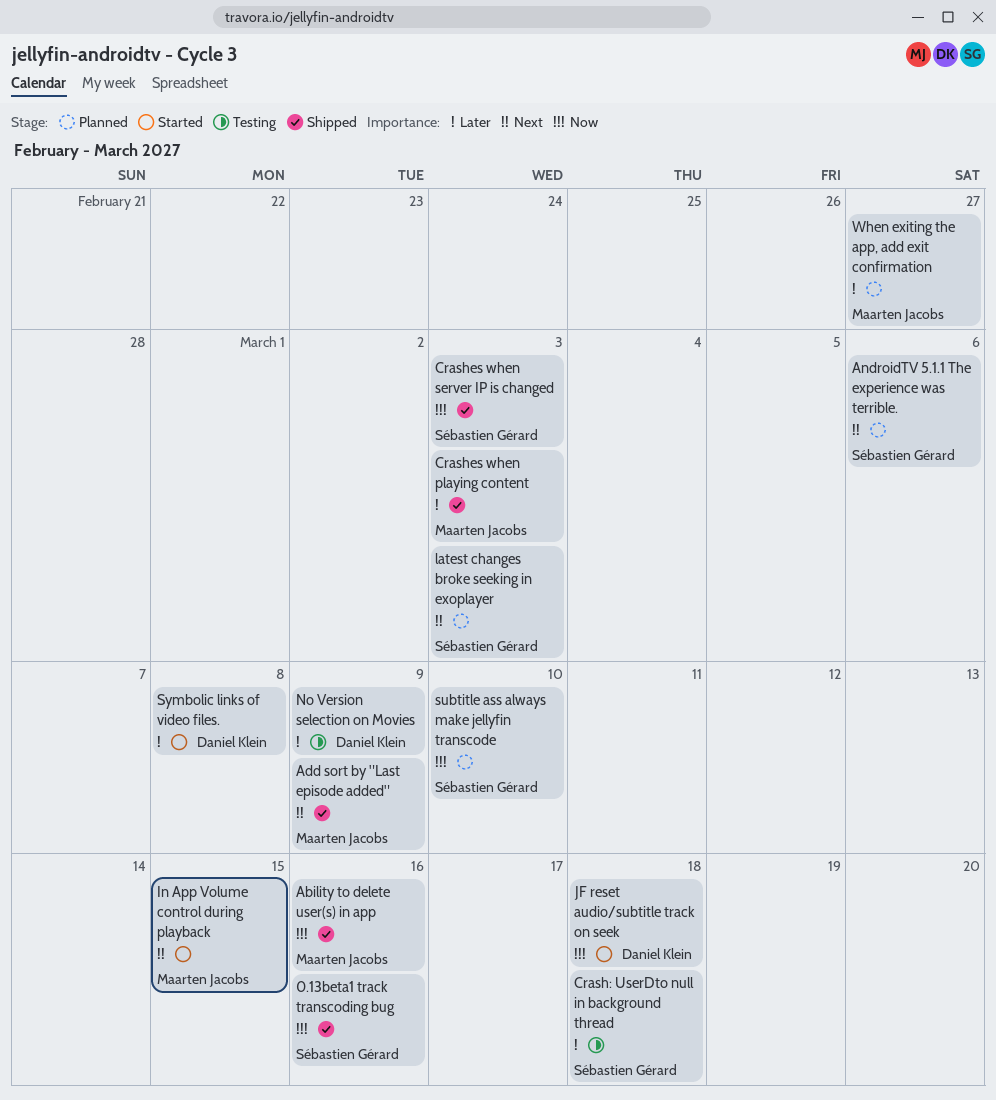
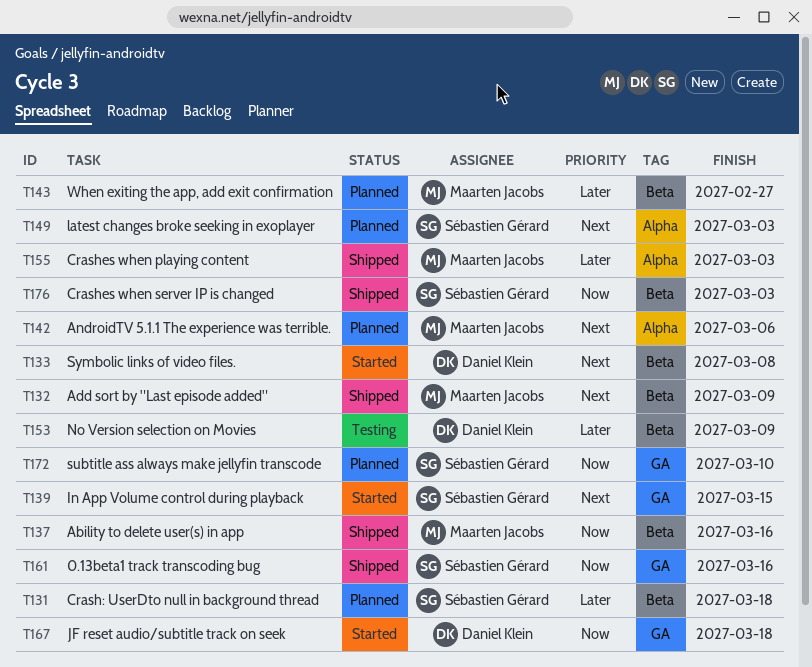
AndroidTV 5.1.1 The experience was terrible., owner: Sébastien Gérard -> Maarten Jacobs
Crash: UserDto null in background thread, status: Testing -> Planned
In App Volume control during playback, owner: Maarten Jacobs -> Sébastien Gérard
Symbolic links of video files., priority: Later -> Next

